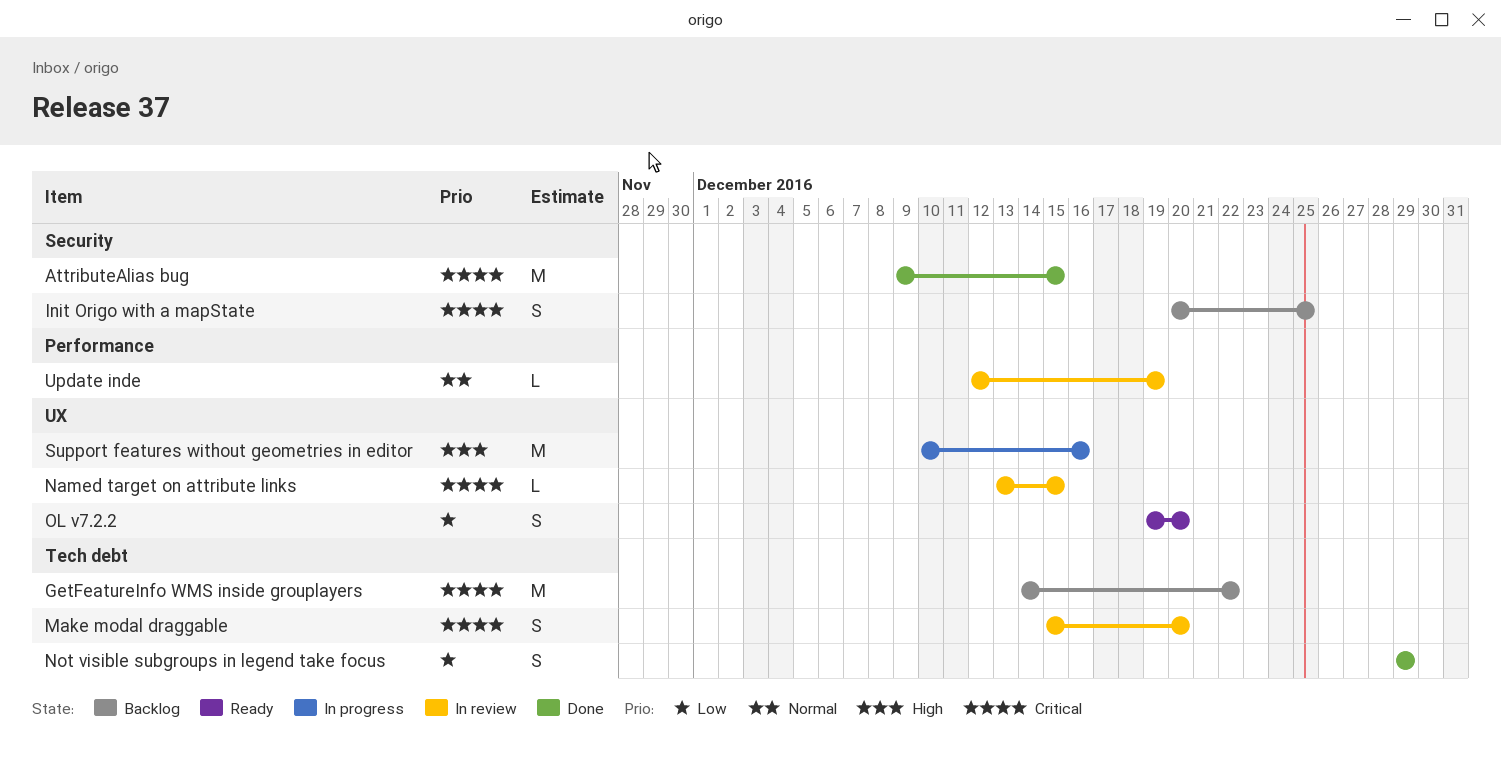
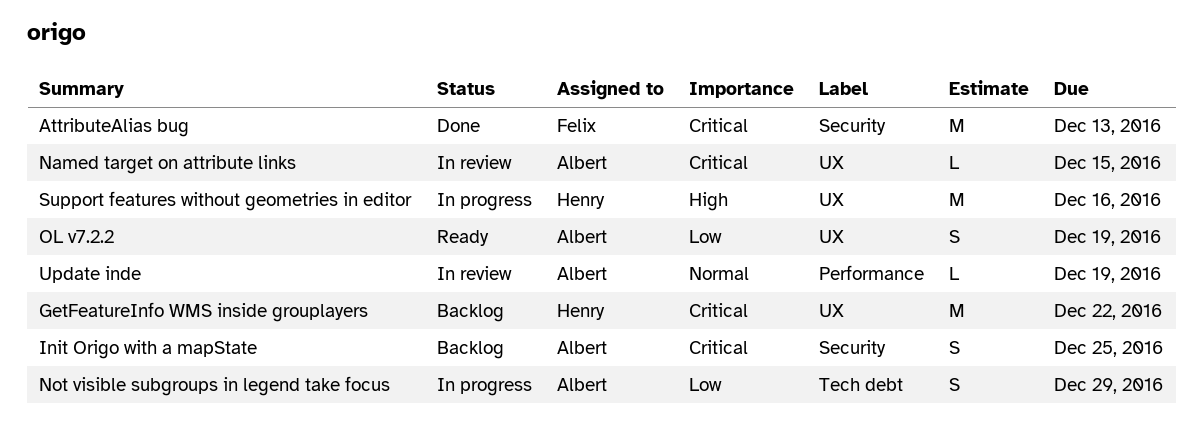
AttributeAlias bug, due: Dec 15 -> Dec 13
GetFeatureInfo WMS inside grouplayers, label: Tech debt -> UX
Make modal draggable: present -> none
Not visible subgroups in legend take focus, status: Done -> In progress
OL v7.2.2, due: Dec 20 -> Dec 19

